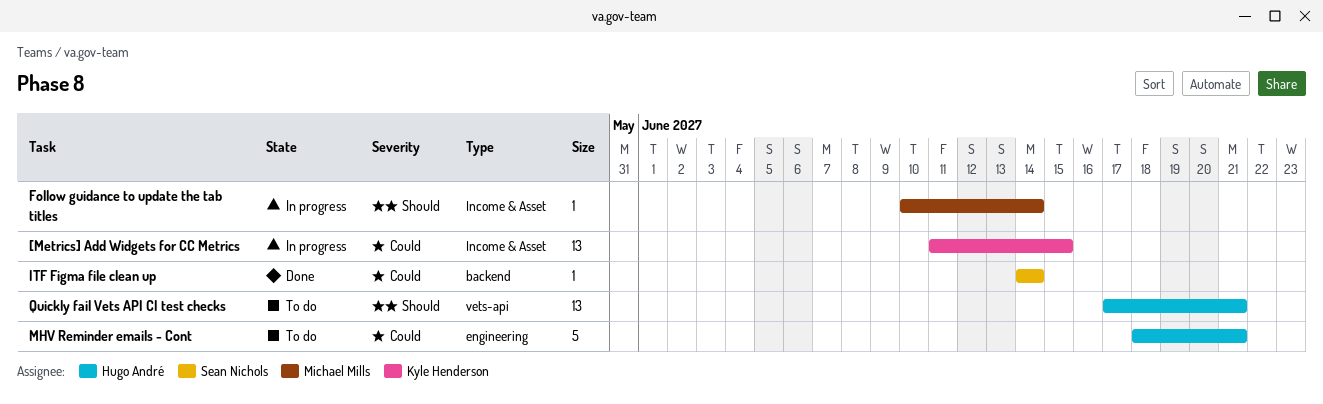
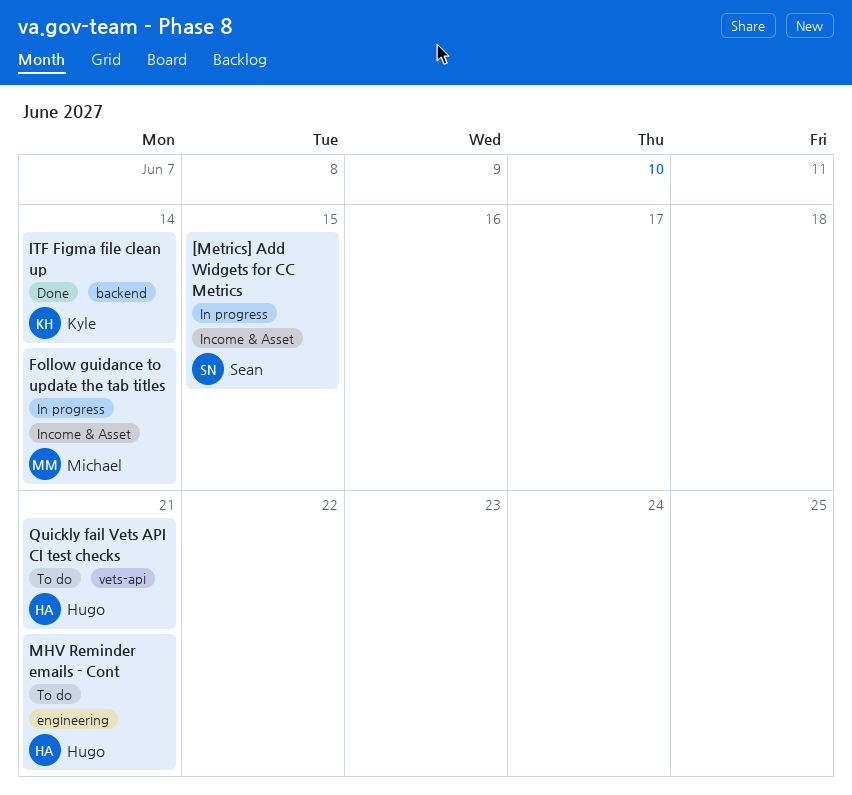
[Metrics] Add Widgets for CC Metrics, owner: Kyle Henderson -> Sean Nichols
ITF Figma file clean up, owner: Sean Nichols -> Kyle Henderson

